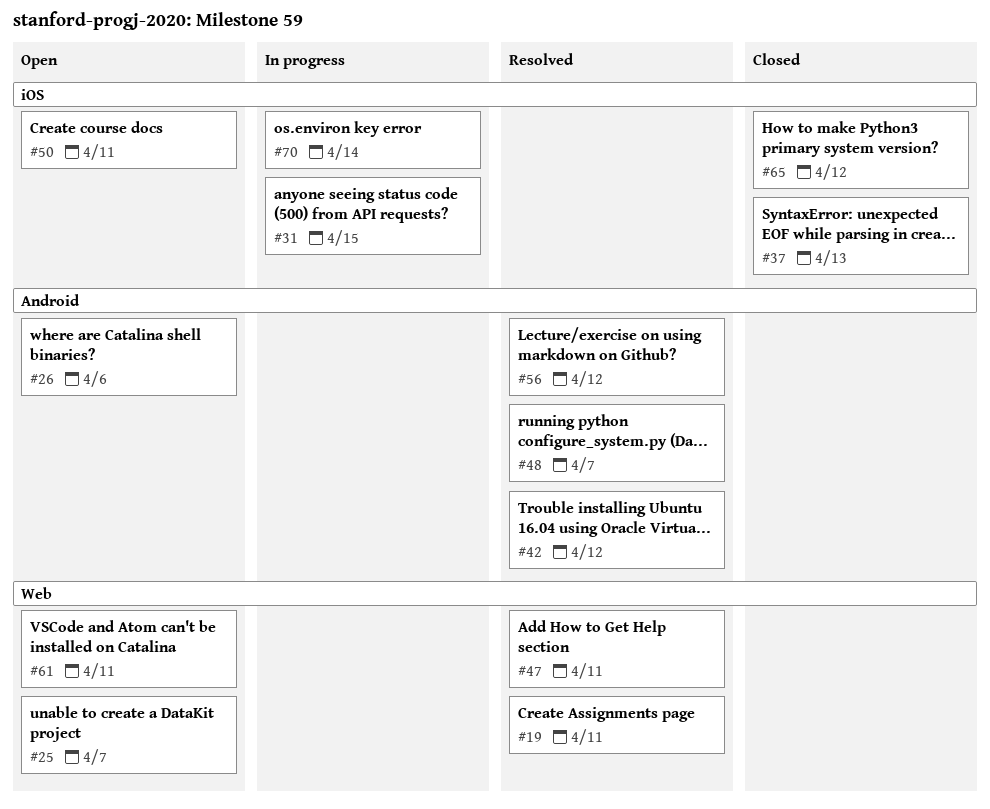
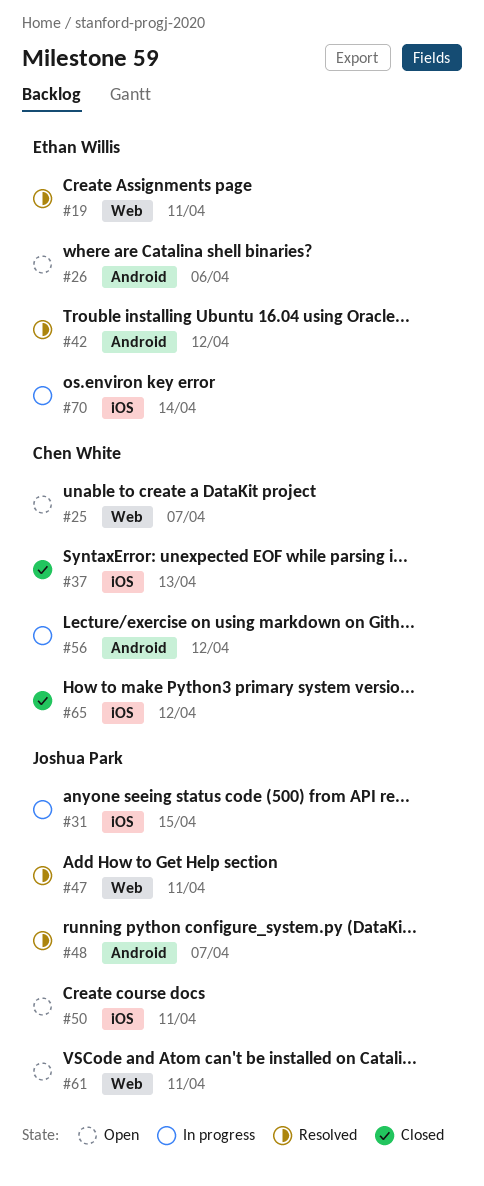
#56, status: Resolved -> In progress

